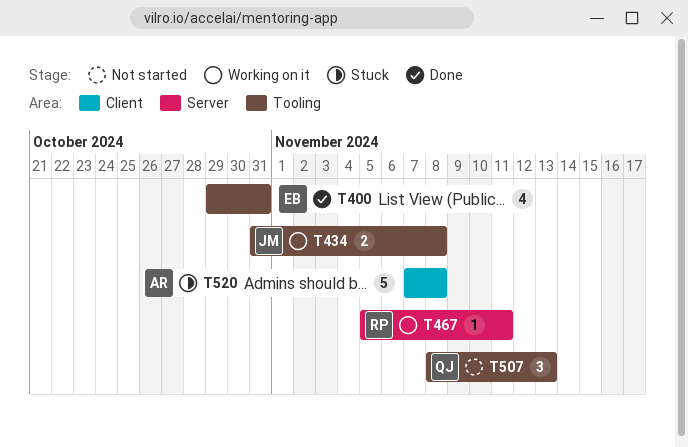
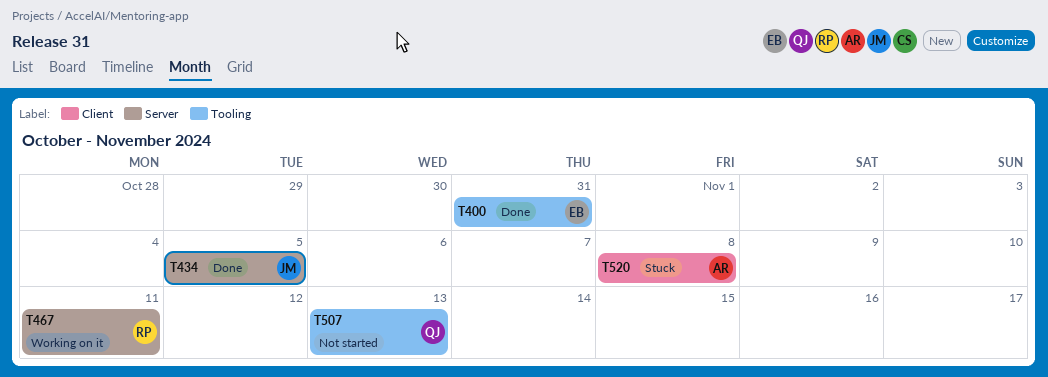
T434, status: Working on it -> Done
T434, label: Tooling -> Server
T434, due: Nov 8 -> Nov 5

